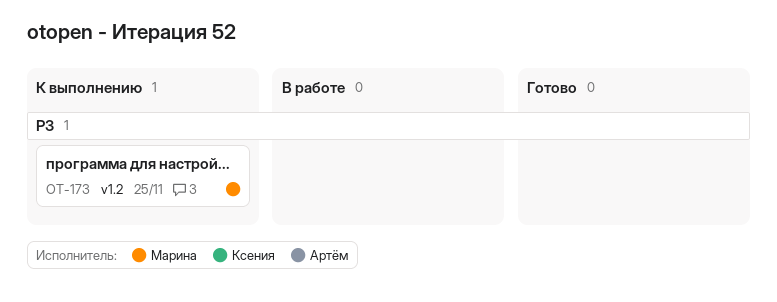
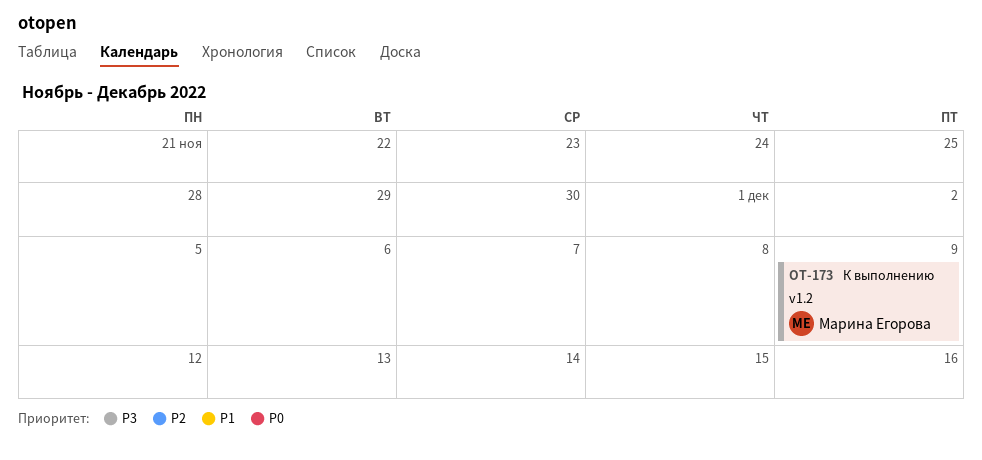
OT-173, due: Nov 25 -> Dec 9

